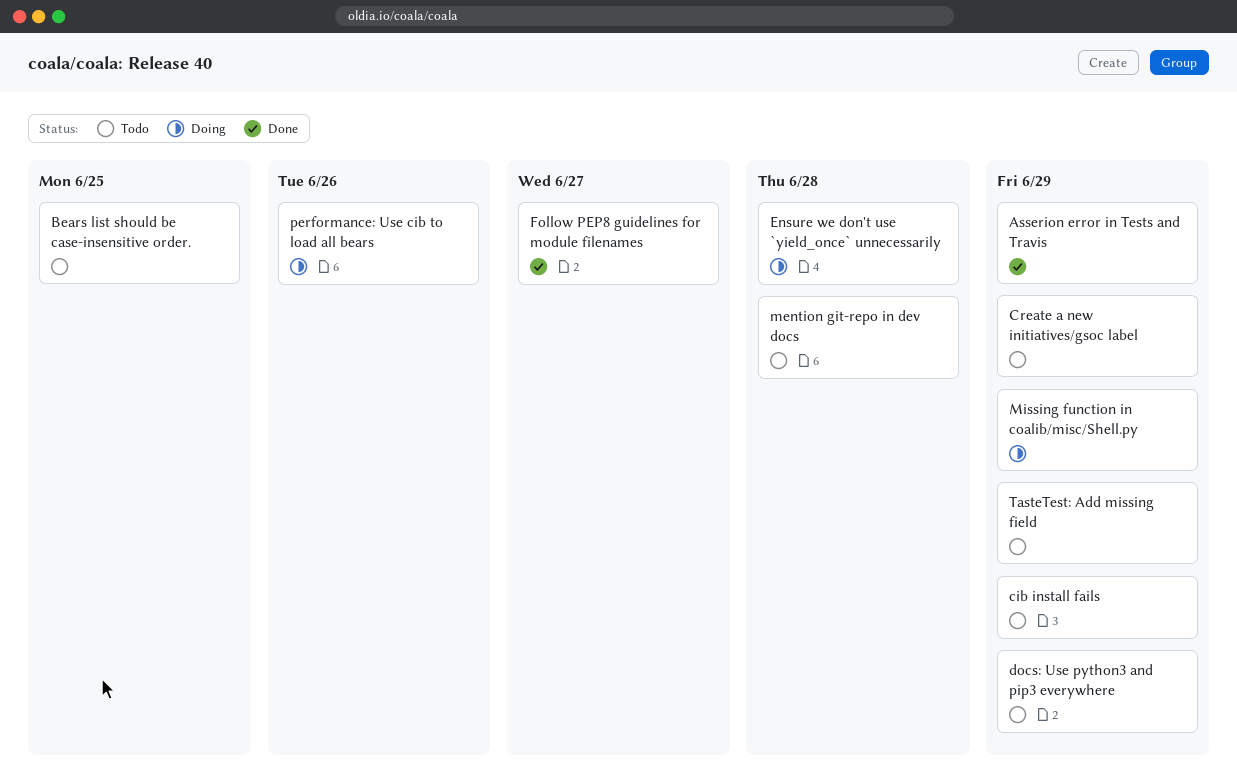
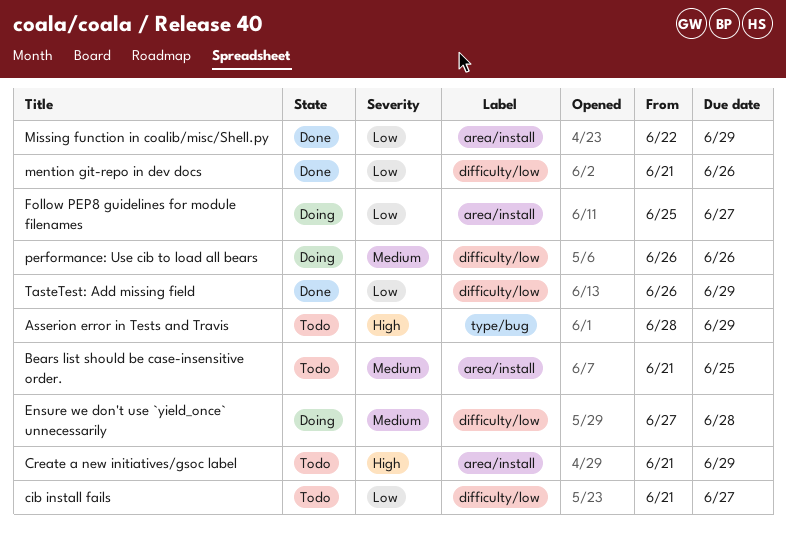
Asserion error in Tests and Travis, status: Done -> Todo
cib install fails, due: Jun 29 -> Jun 27
docs: Use python3 and pip3 everywhere: present -> none
Follow PEP8 guidelines for module filenames, status: Done -> Doing
mention git-repo in dev docs, status: Todo -> Done
mention git-repo in dev docs, due: Jun 28 -> Jun 26
Missing function in coalib/misc/Shell.py, status: Doing -> Done
TasteTest: Add missing field, status: Todo -> Done

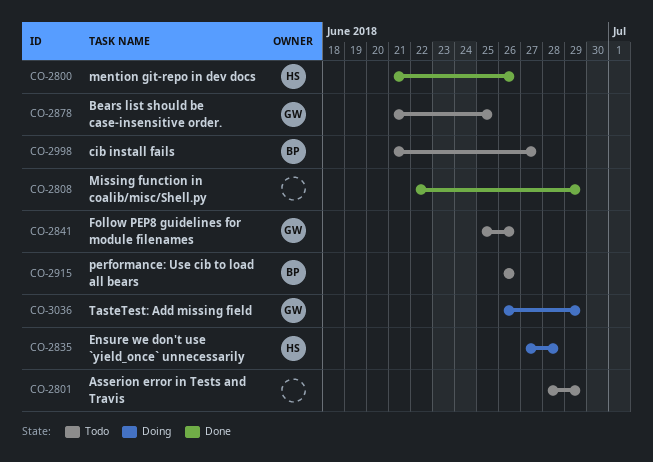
Create a new initiatives/gsoc label: present -> none
Follow PEP8 guidelines for module filenames, status: Doing -> Todo
Follow PEP8 guidelines for module filenames, due: Jun 27 -> Jun 26
performance: Use cib to load all bears, status: Doing -> Todo
TasteTest: Add missing field, status: Done -> Doing

